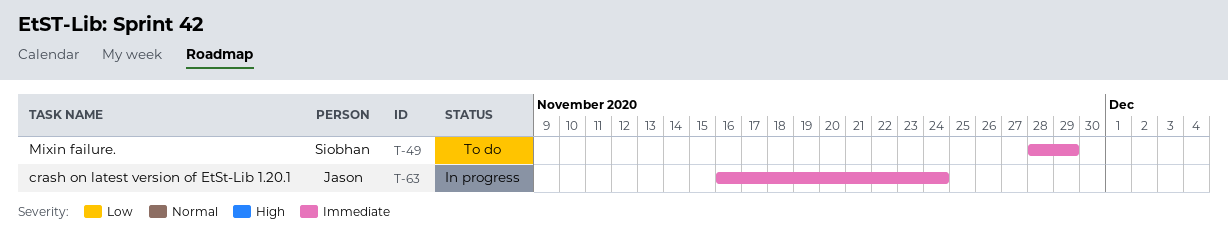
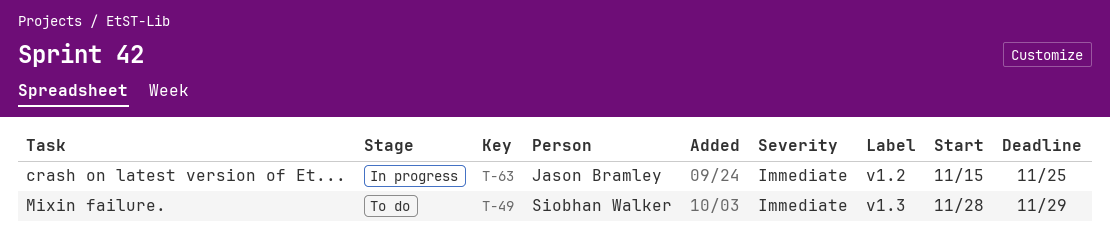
T-63, start: Nov 16 -> Nov 15
T-63, due: Nov 24 -> Nov 25

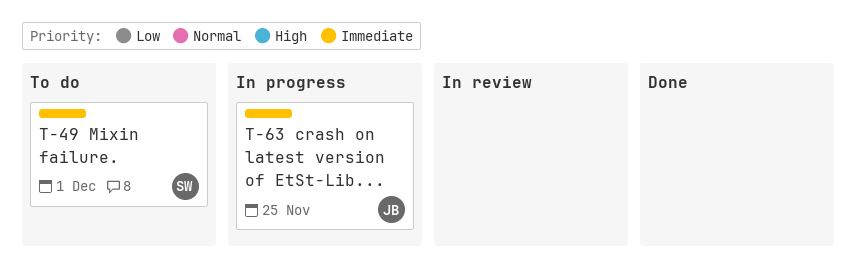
T-49, due: Nov 29 -> Dec 1

